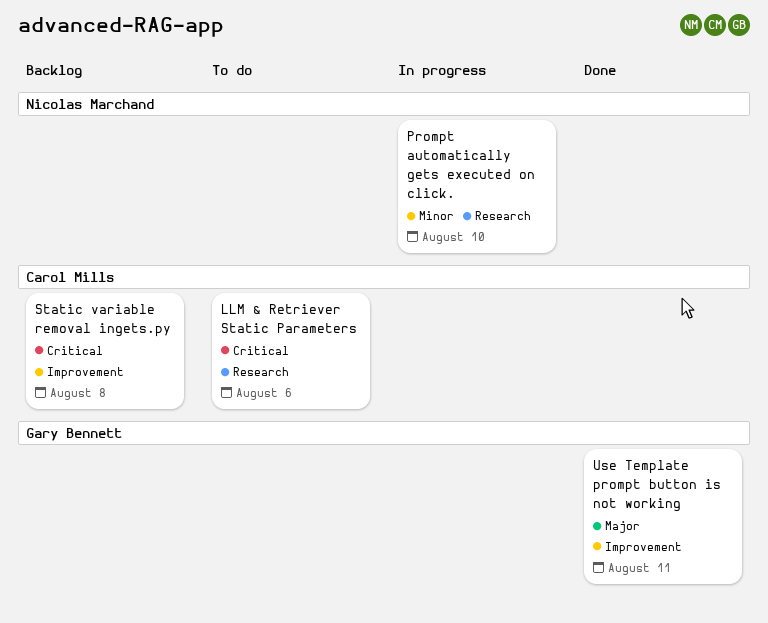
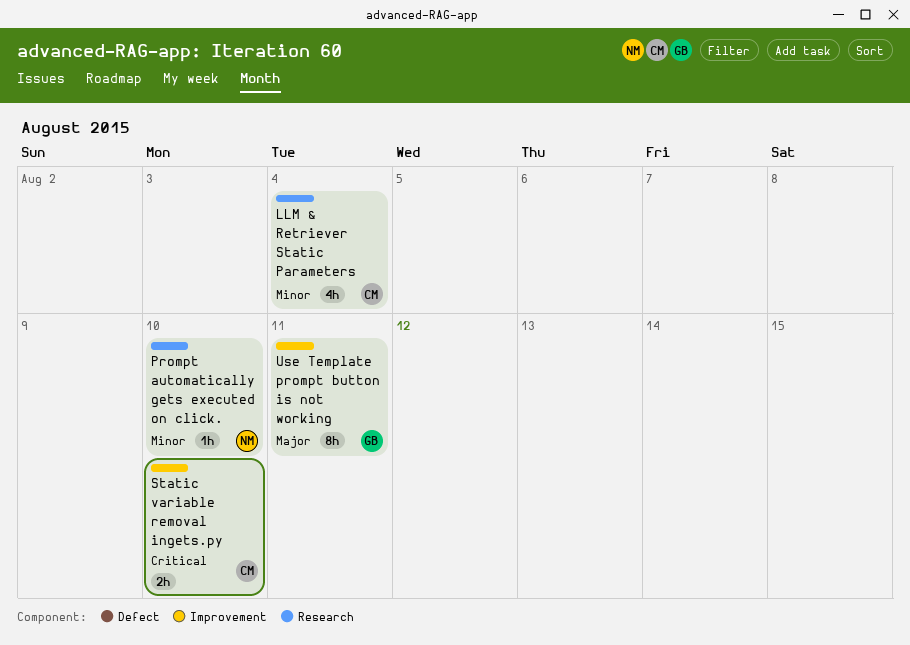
LLM & Retriever Static Parameters, priority: Critical -> Minor
LLM & Retriever Static Parameters, due: Aug 6 -> Aug 4
Static variable removal ingets.py, due: Aug 8 -> Aug 10

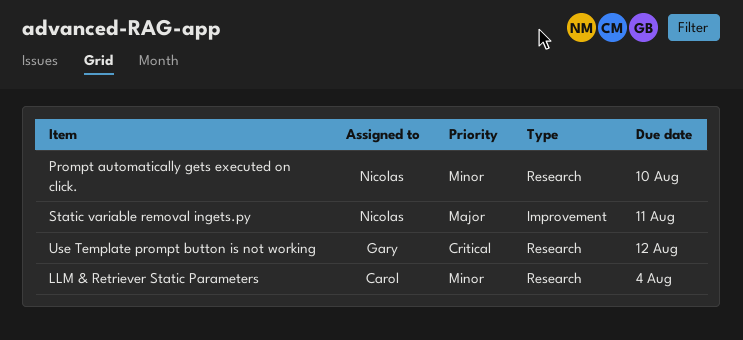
Static variable removal ingets.py, owner: Carol -> Nicolas
Static variable removal ingets.py, priority: Critical -> Major
Static variable removal ingets.py, due: Aug 10 -> Aug 11
Use Template prompt button is not working, priority: Major -> Critical
Use Template prompt button is not working, label: Improvement -> Research
Use Template prompt button is not working, due: Aug 11 -> Aug 12

